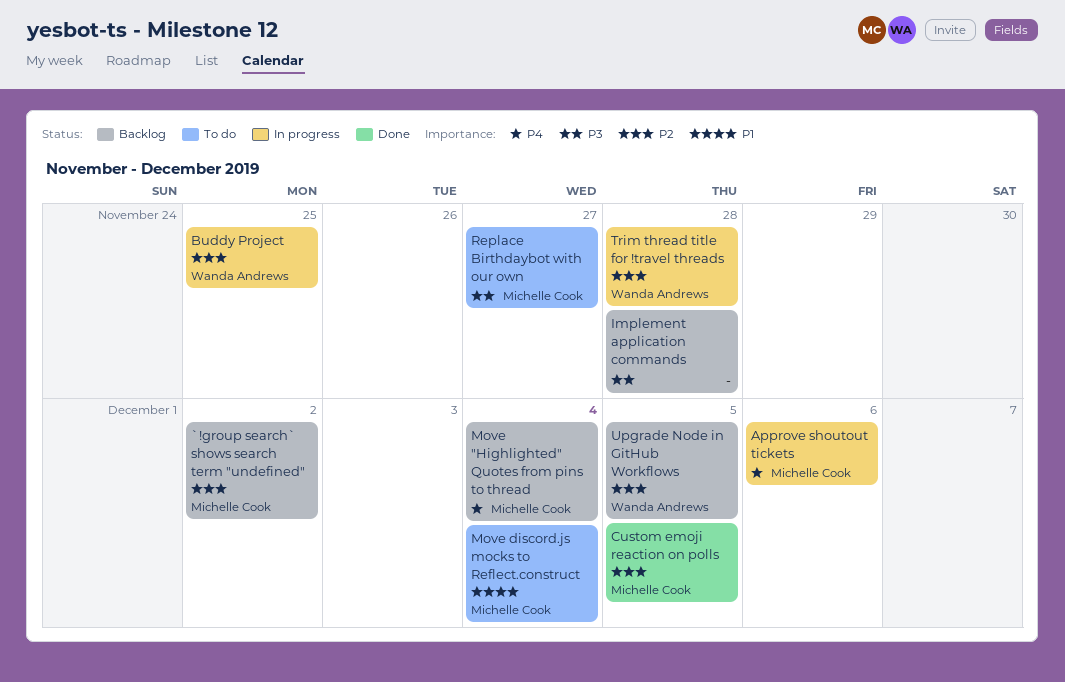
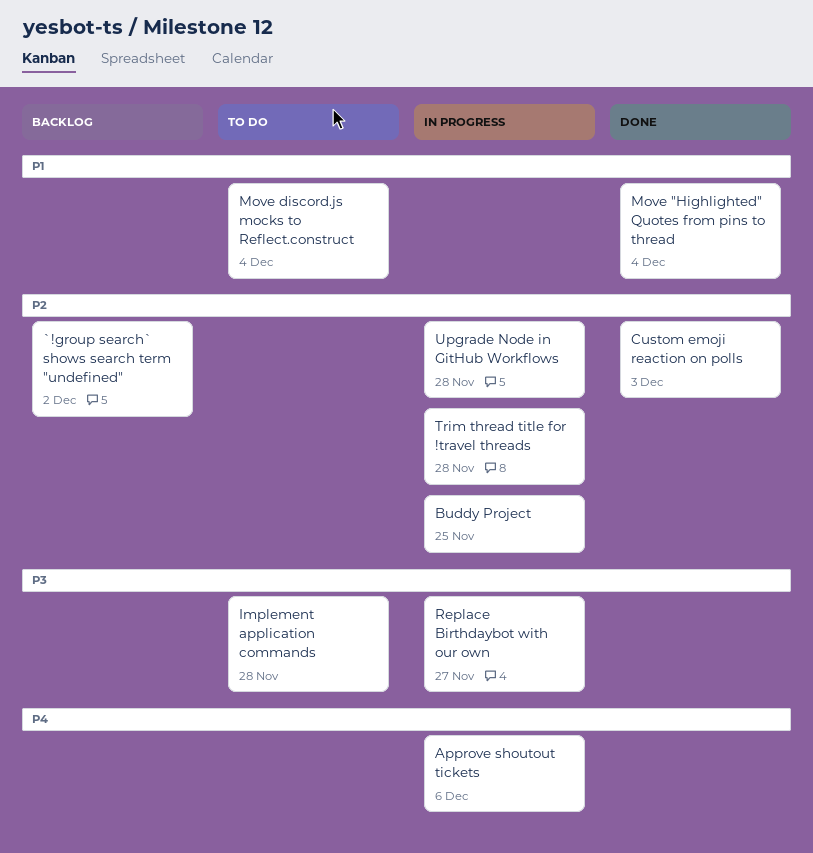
Custom emoji reaction on polls, due: Dec 5 -> Dec 3
Implement application commands, status: Backlog -> To do
Move "Highlighted" Quotes from pins to thread, status: Backlog -> Done
Move "Highlighted" Quotes from pins to thread, priority: P4 -> P1
Replace Birthdaybot with our own, status: To do -> In progress
Upgrade Node in GitHub Workflows, status: Backlog -> In progress
Upgrade Node in GitHub Workflows, due: Dec 5 -> Nov 28

